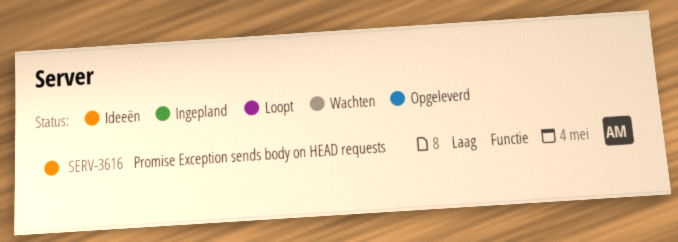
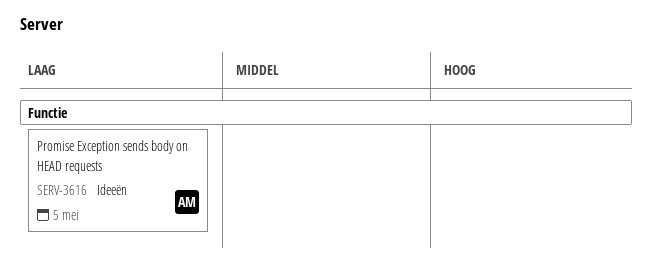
SERV-3616, due: May 4 -> May 5

